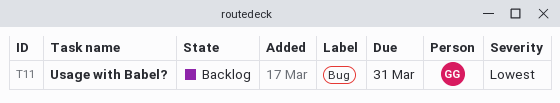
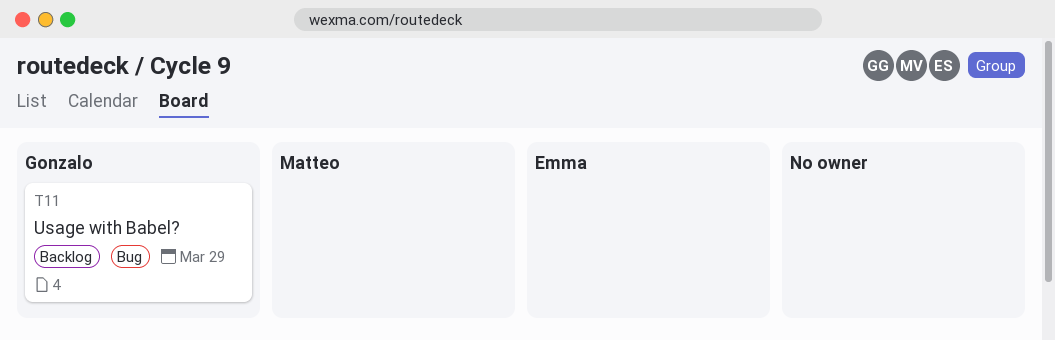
T11, due: Mar 31 -> Mar 29

